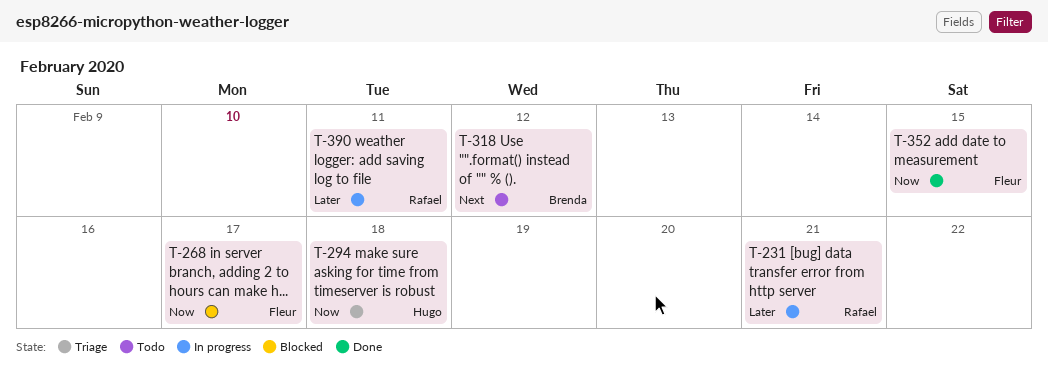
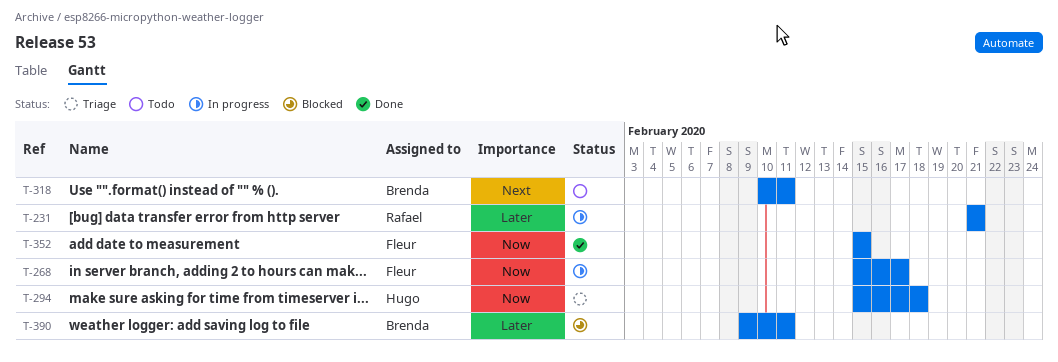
T-268, status: Blocked -> In progress
T-318, due: Feb 12 -> Feb 11
T-390, status: In progress -> Blocked
T-390, owner: Rafael -> Brenda

